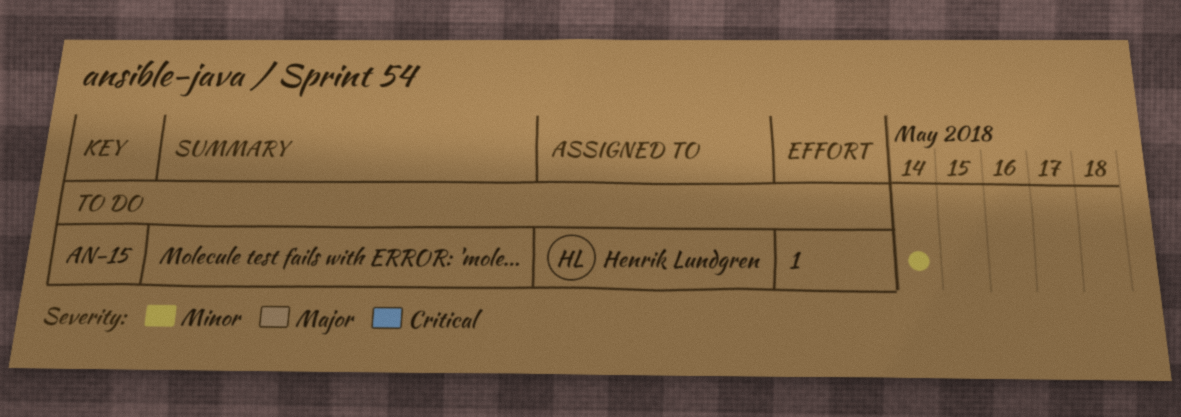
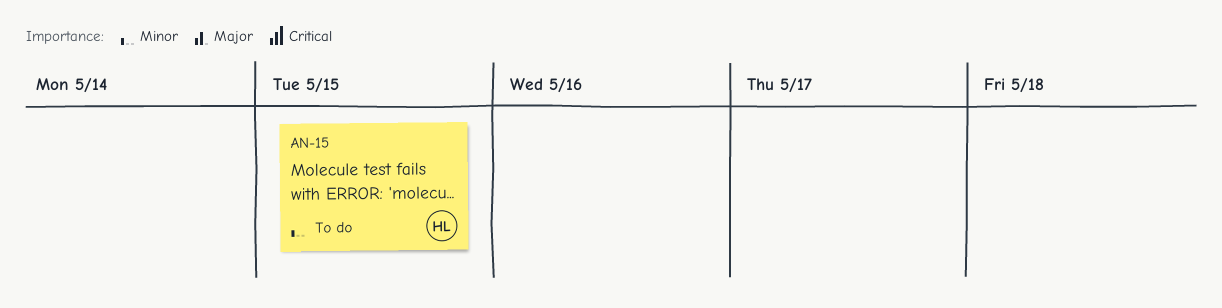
AN-15, due: May 14 -> May 15

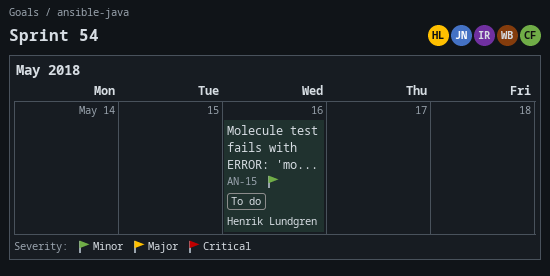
AN-15, due: May 15 -> May 16

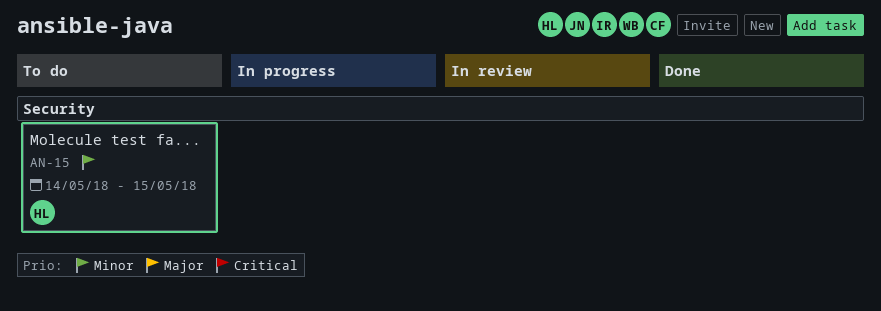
AN-15, due: May 16 -> May 15

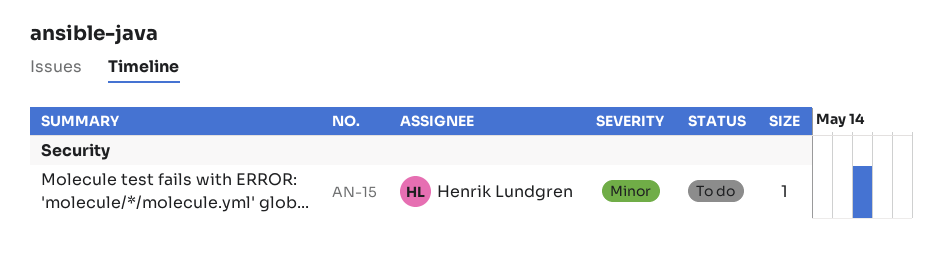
AN-15, start: May 14 -> May 16
AN-15, due: May 15 -> May 16

